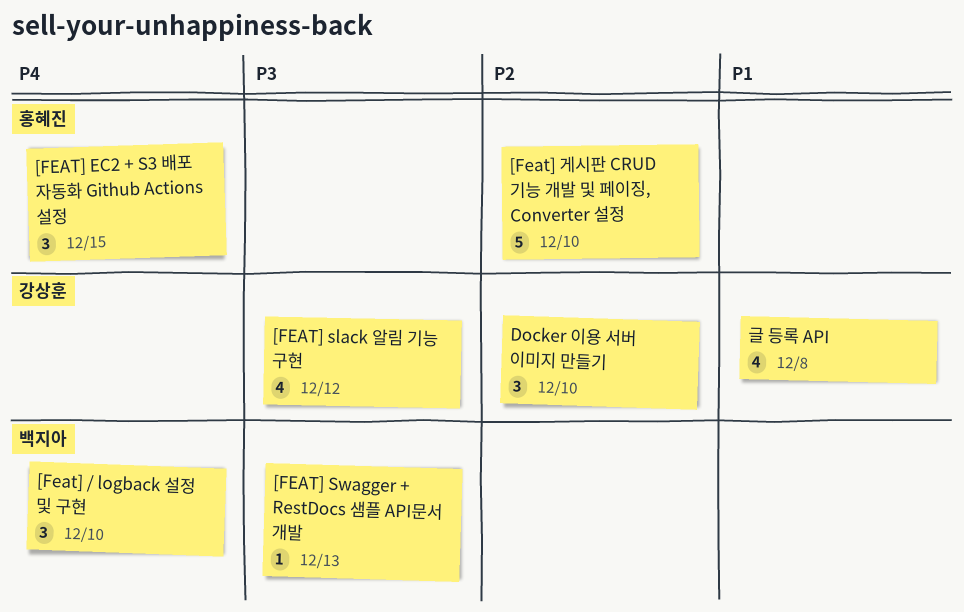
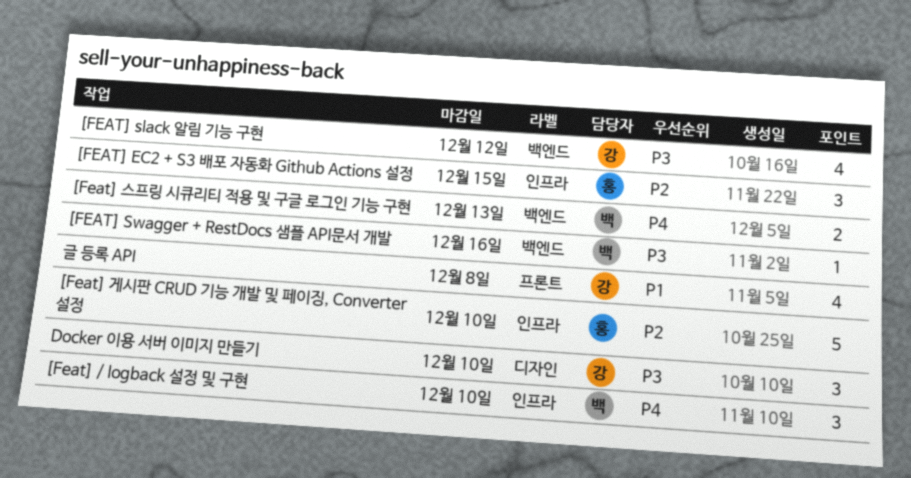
[FEAT] EC2 + S3 배포 자동화 Github Actions 설정, priority: P4 -> P2
[FEAT] Swagger + RestDocs 샘플 API문서 개발, due: Dec 13 -> Dec 16
[Feat] 스프링 시큐리티 적용 및 구글 로그인 기능 구현: none -> present
Docker 이용 서버 이미지 만들기, priority: P2 -> P3

